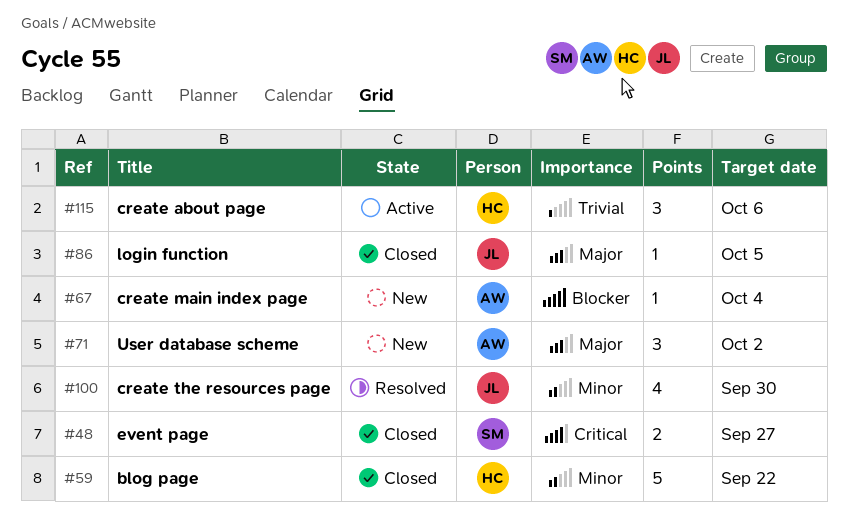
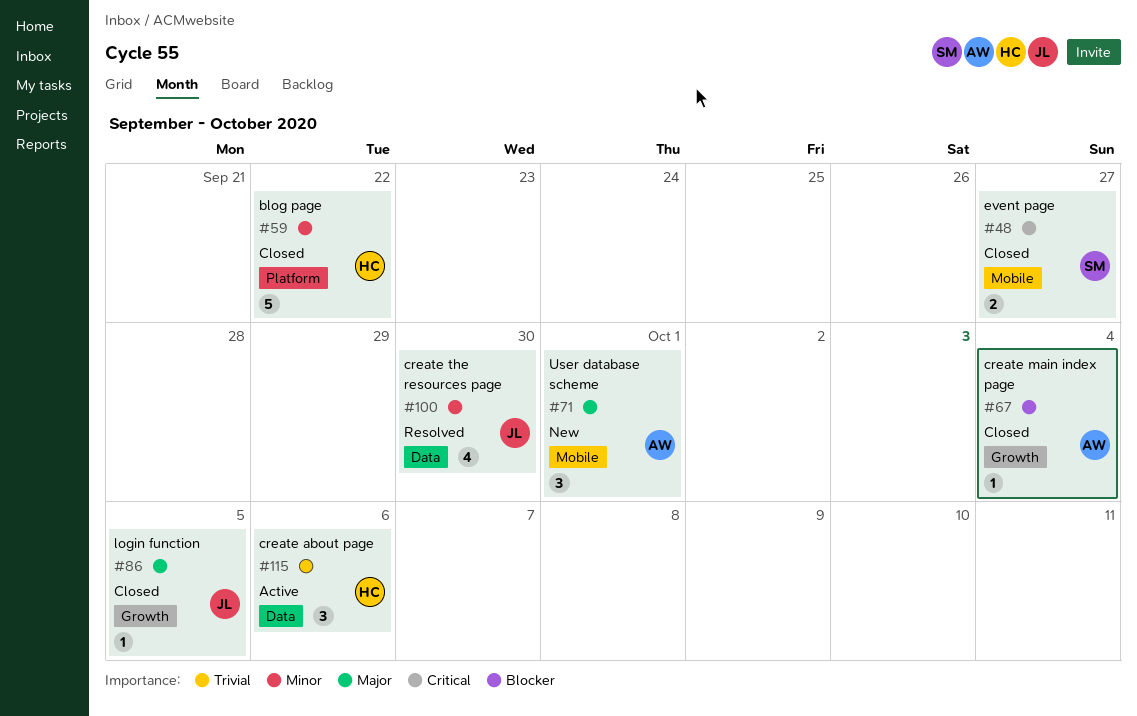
#67, status: New -> Closed
#71, due: Oct 2 -> Oct 1

